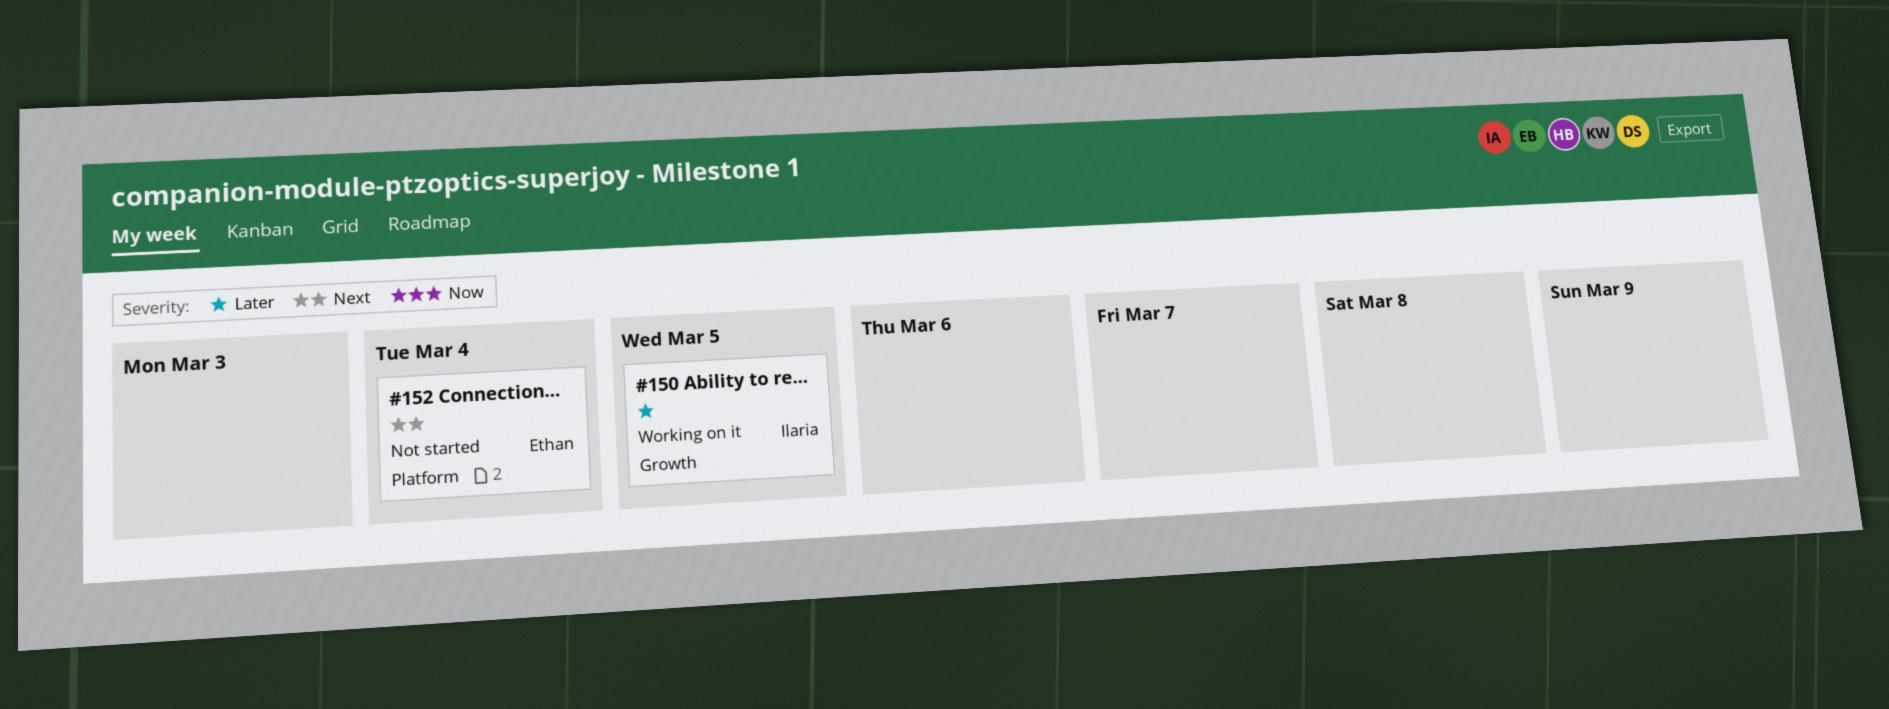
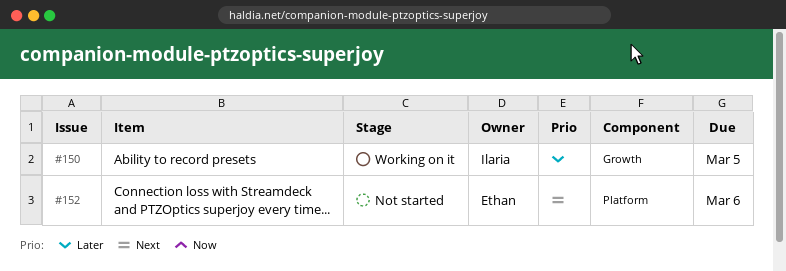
#152, due: Mar 4 -> Mar 6

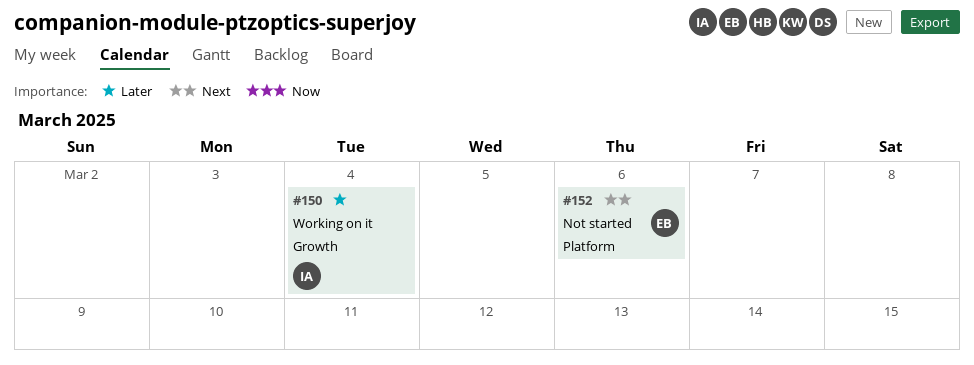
#150, due: Mar 5 -> Mar 4

